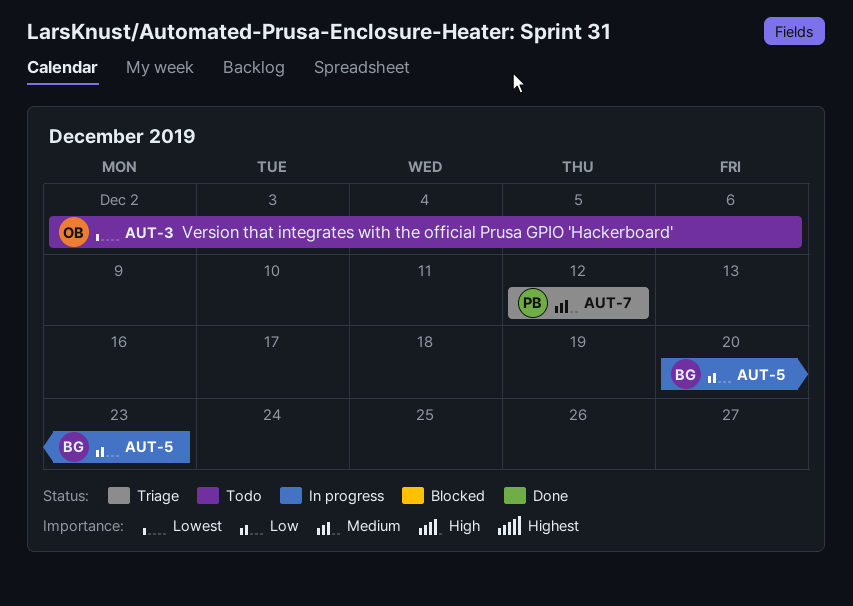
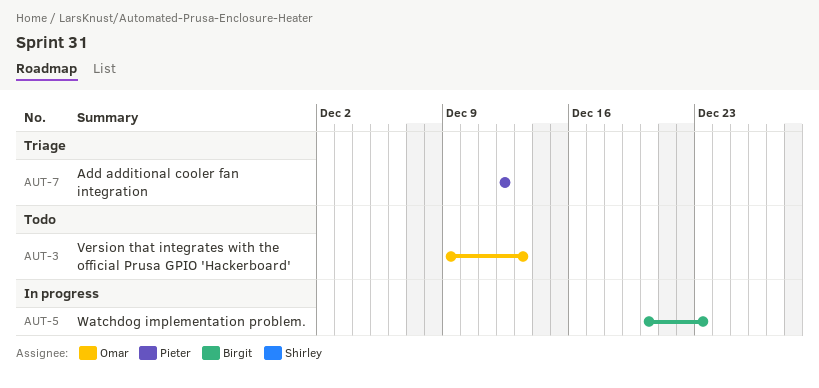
AUT-3, start: Dec 2 -> Dec 9
AUT-3, due: Dec 6 -> Dec 13

